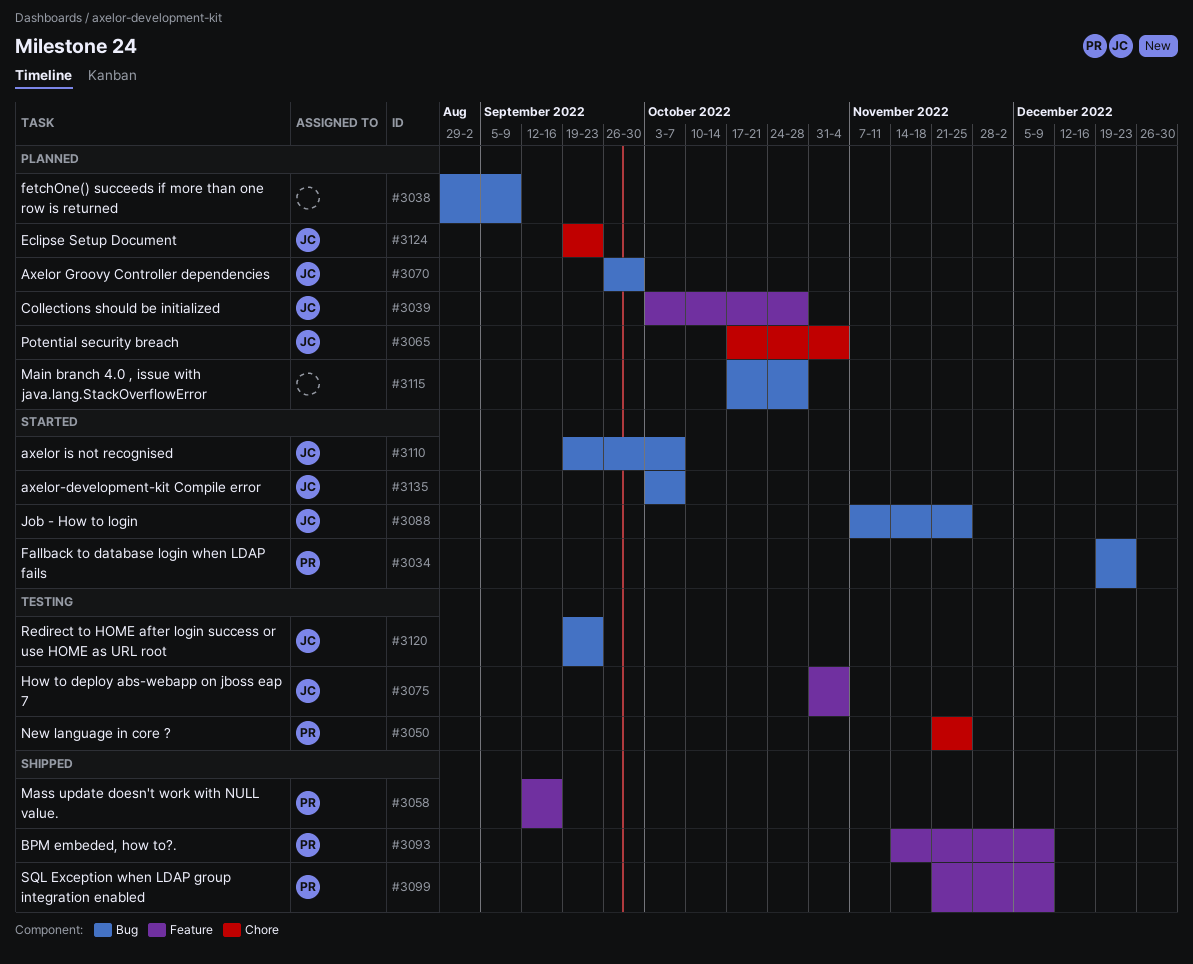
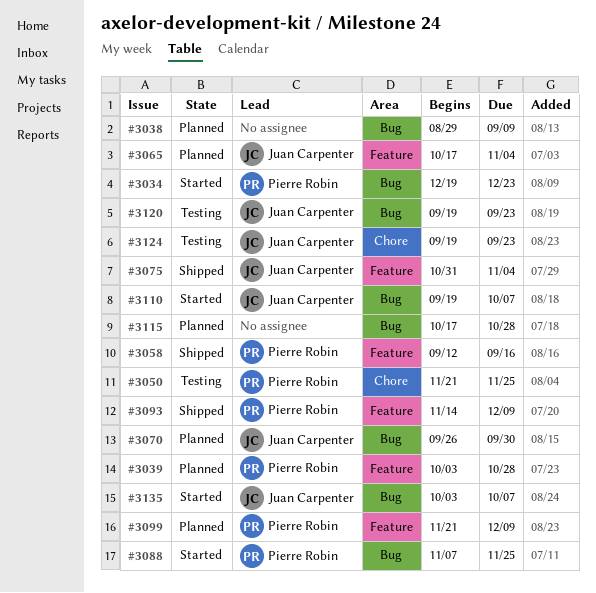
#3039, owner: Juan Carpenter -> Pierre Robin
#3065, label: Chore -> Feature
#3075, status: Testing -> Shipped
#3088, owner: Juan Carpenter -> Pierre Robin
#3099, status: Shipped -> Planned
#3124, status: Planned -> Testing

